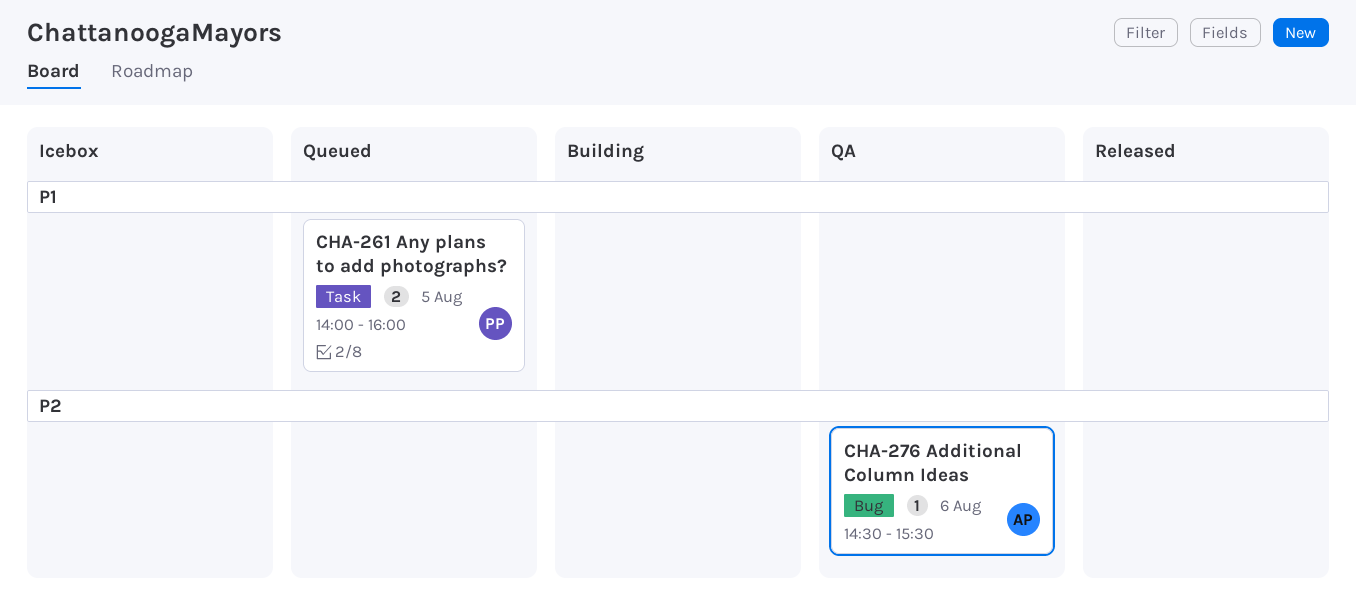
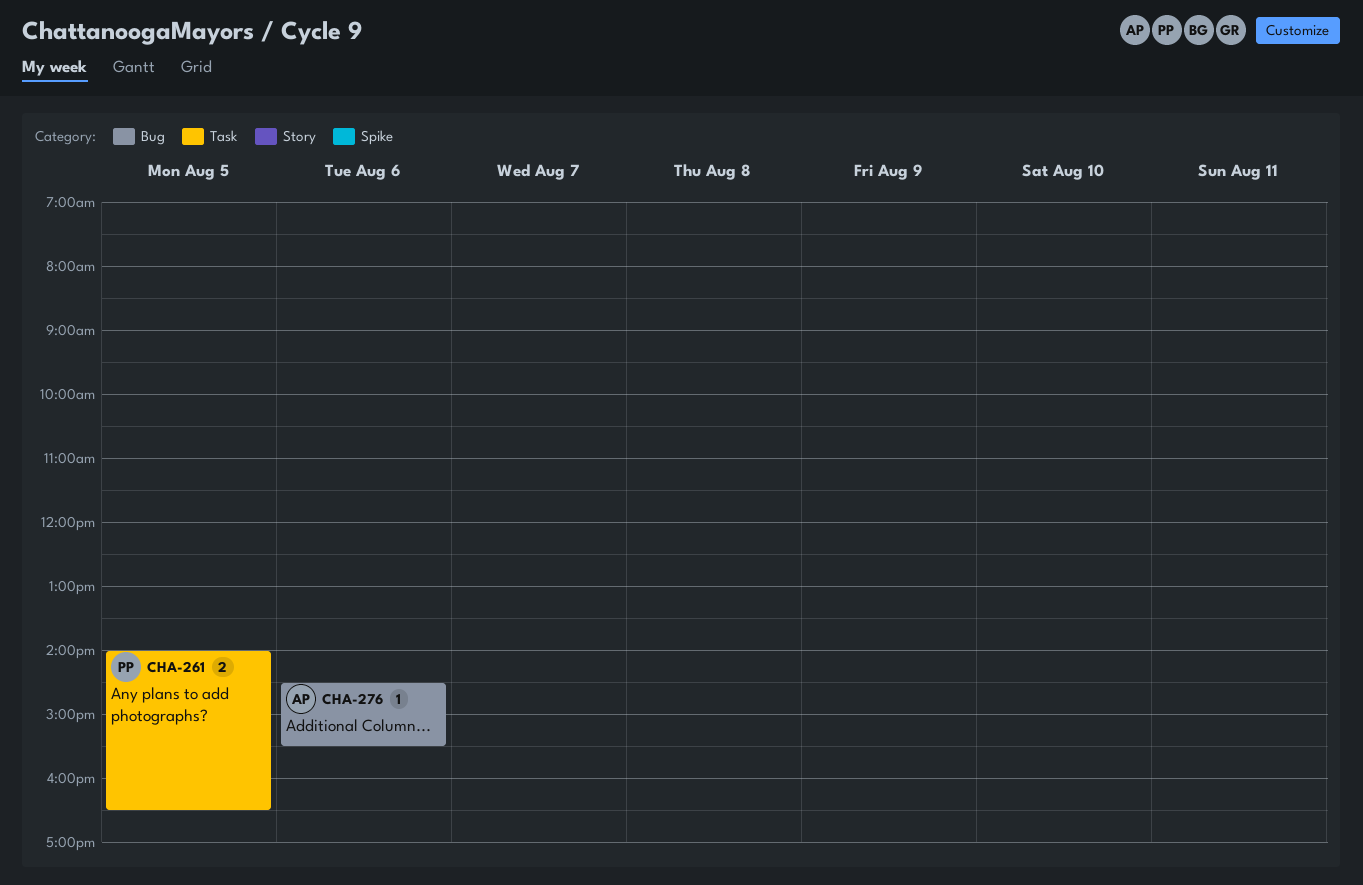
CHA-261, ends: 16:00 -> 16:30

